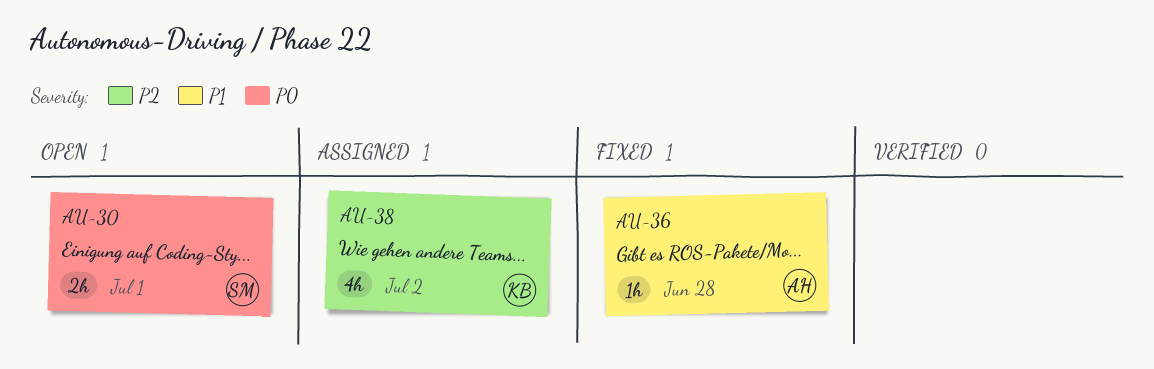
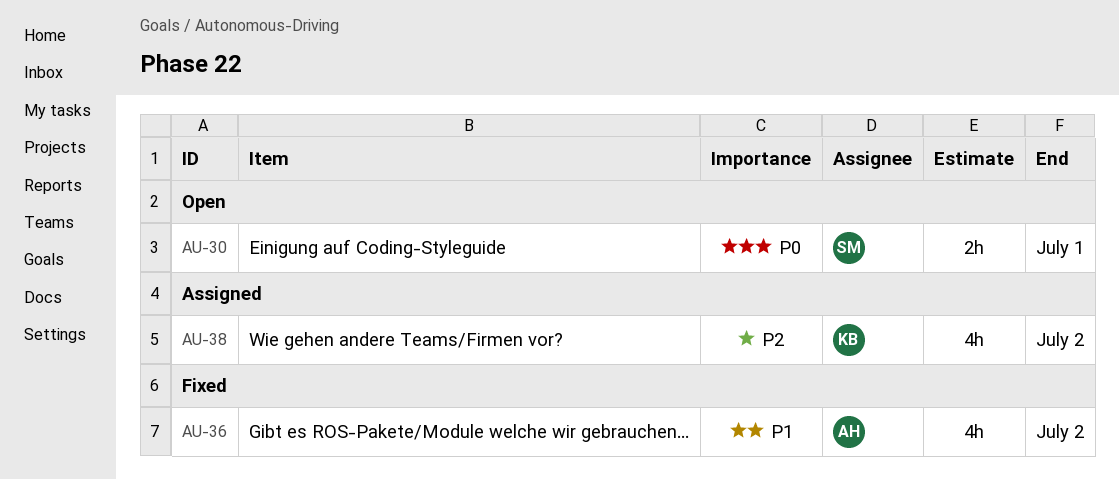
AU-36, estimate: 1h -> 4h
AU-36, due: Jun 28 -> Jul 2

